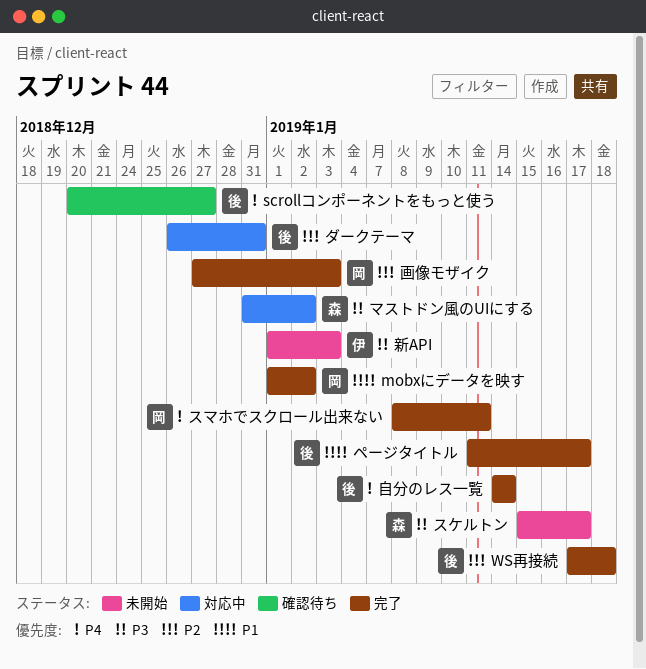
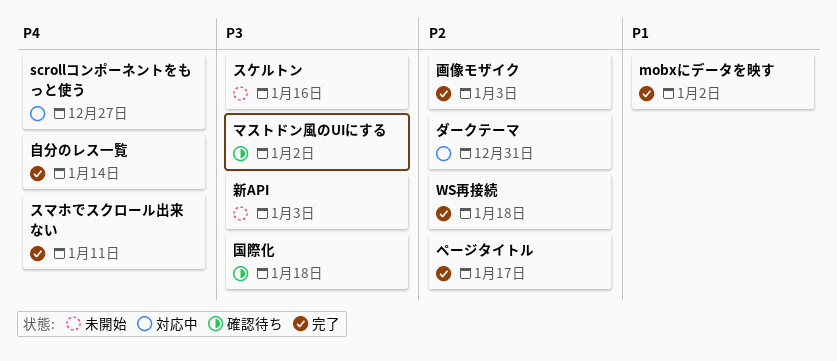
scrollコンポーネントをもっと使う, status: 確認待ち -> 対応中
スケルトン, due: Jan 17 -> Jan 16
ページタイトル, priority: P1 -> P2
マストドン風のUIにする, status: 対応中 -> 確認待ち
国際化: none -> present

